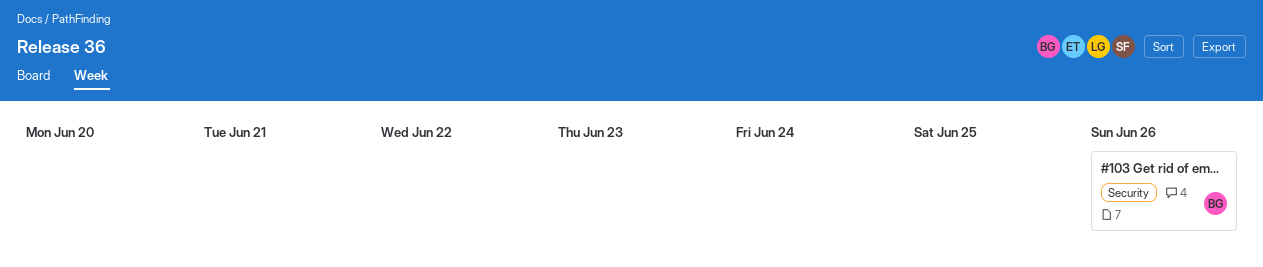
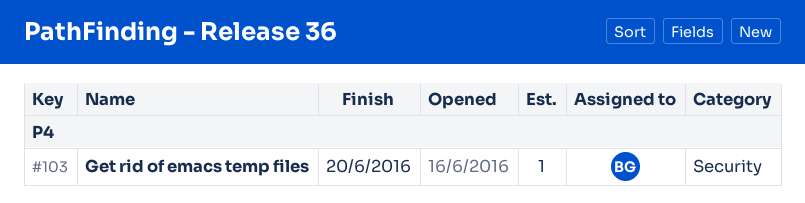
#103, due: Jun 26 -> Jun 20

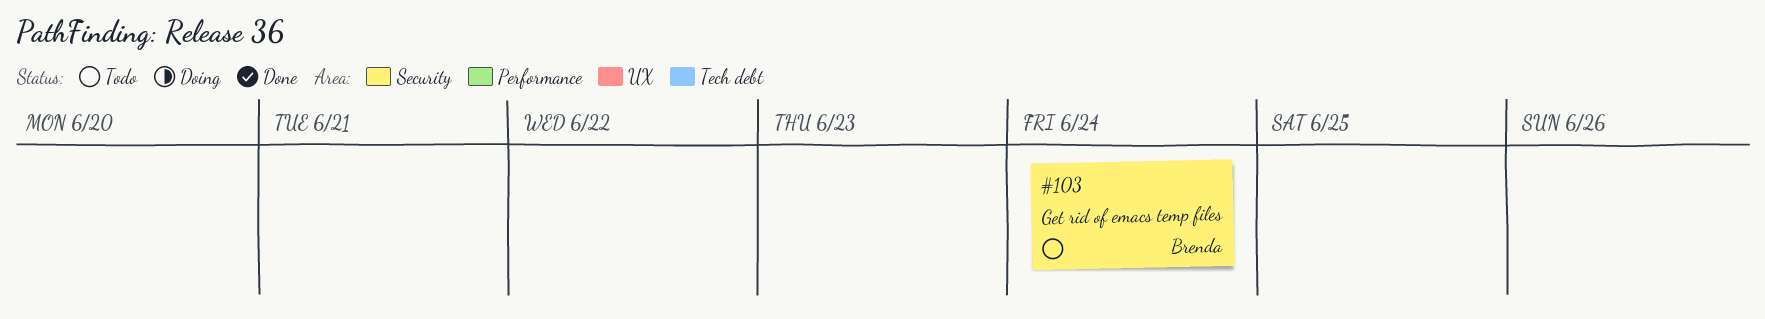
#103, due: Jun 20 -> Jun 24

